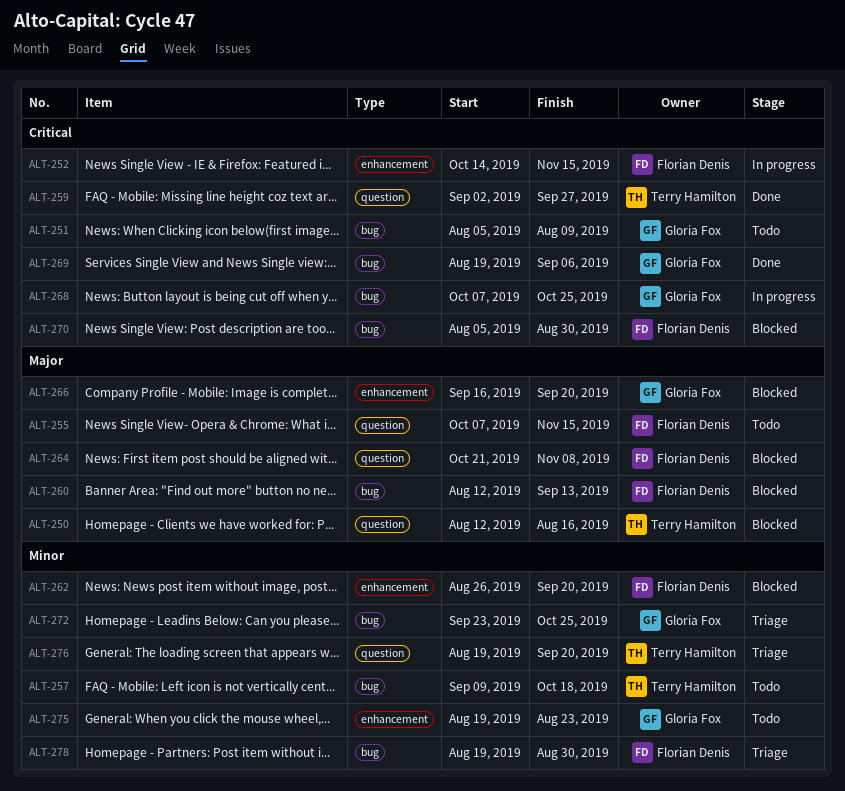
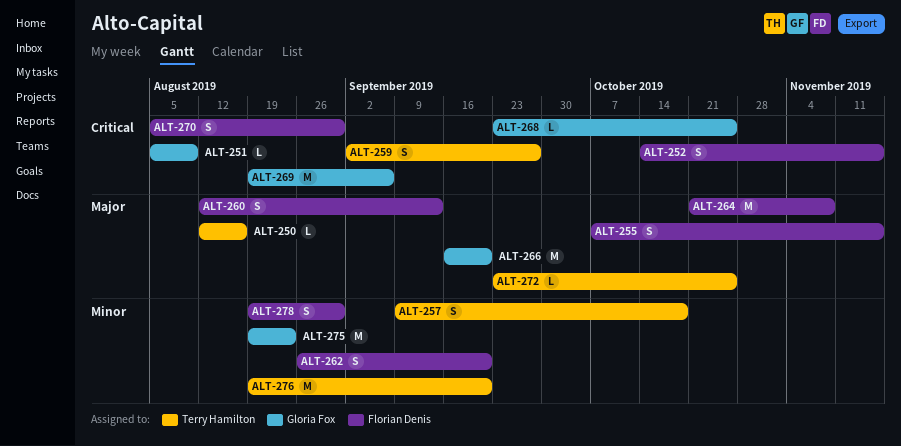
ALT-268, start: Oct 7 -> Sep 23
ALT-272, owner: Gloria Fox -> Terry Hamilton
ALT-272, priority: Minor -> Major

